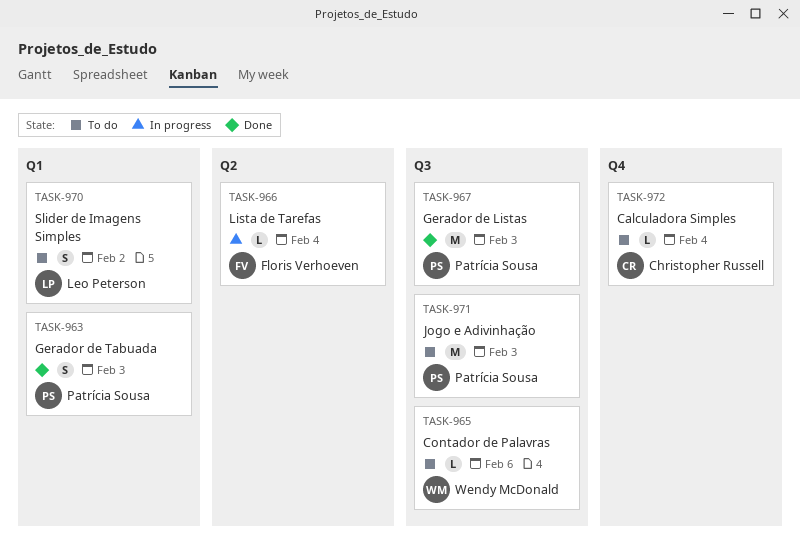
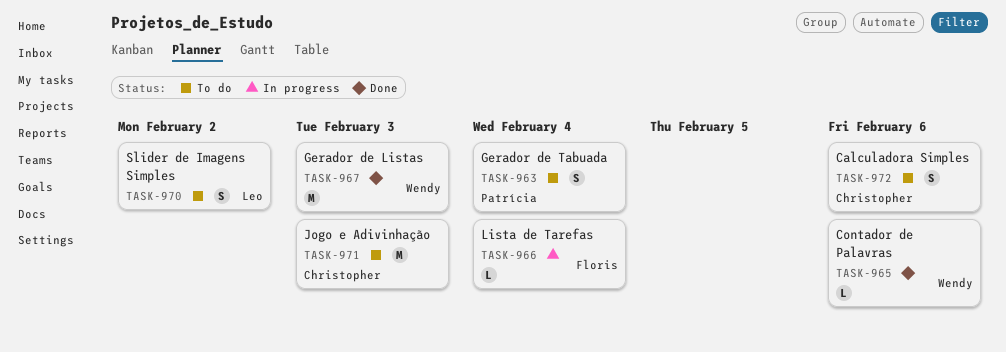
TASK-963, status: Done -> To do
TASK-963, due: Feb 3 -> Feb 4
TASK-965, status: To do -> Done
TASK-967, owner: Patrícia Sousa -> Wendy McDonald
TASK-971, owner: Patrícia Sousa -> Christopher Russell
TASK-972, estimate: L -> S
TASK-972, due: Feb 4 -> Feb 6

